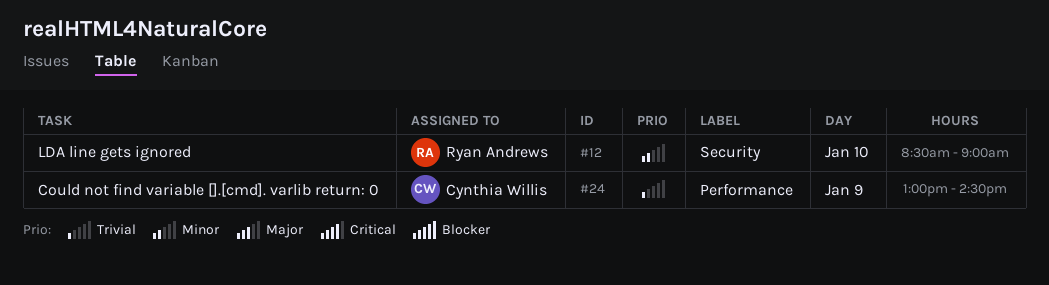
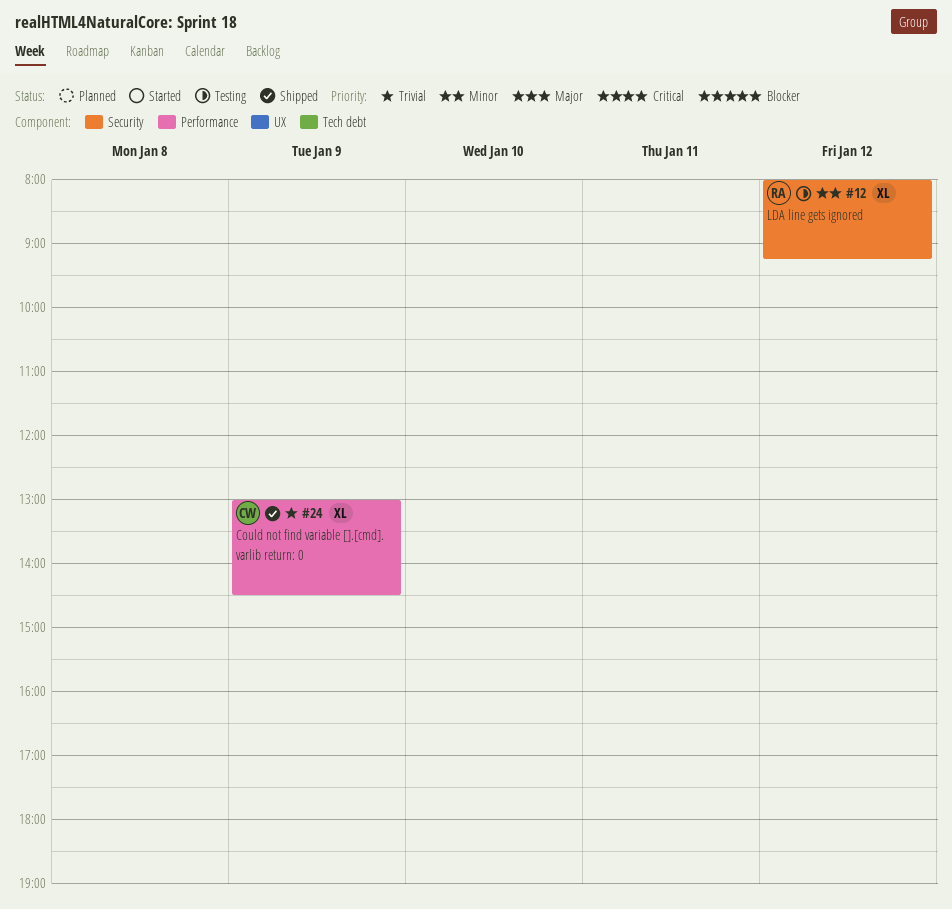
#12, day: Jan 10 -> Jan 12
#12, begins: 08:30 -> 08:00
#12, ends: 09:00 -> 09:15

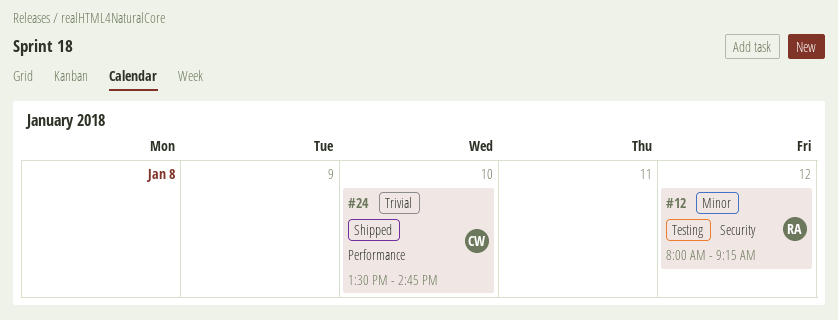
#24, day: Jan 9 -> Jan 10
#24, begins: 13:00 -> 13:30
#24, ends: 14:30 -> 14:45

